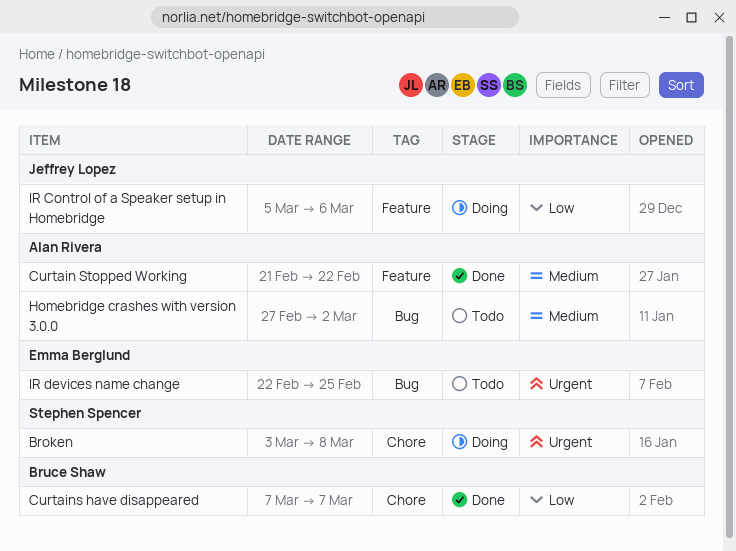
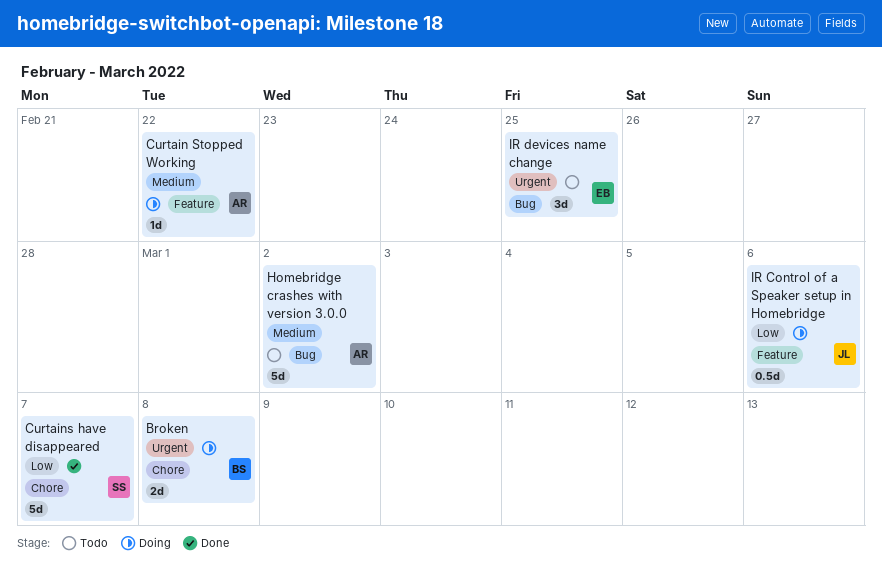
Broken, owner: Stephen Spencer -> Bruce Shaw
Curtain Stopped Working, status: Done -> Doing
Curtains have disappeared, owner: Bruce Shaw -> Stephen Spencer

